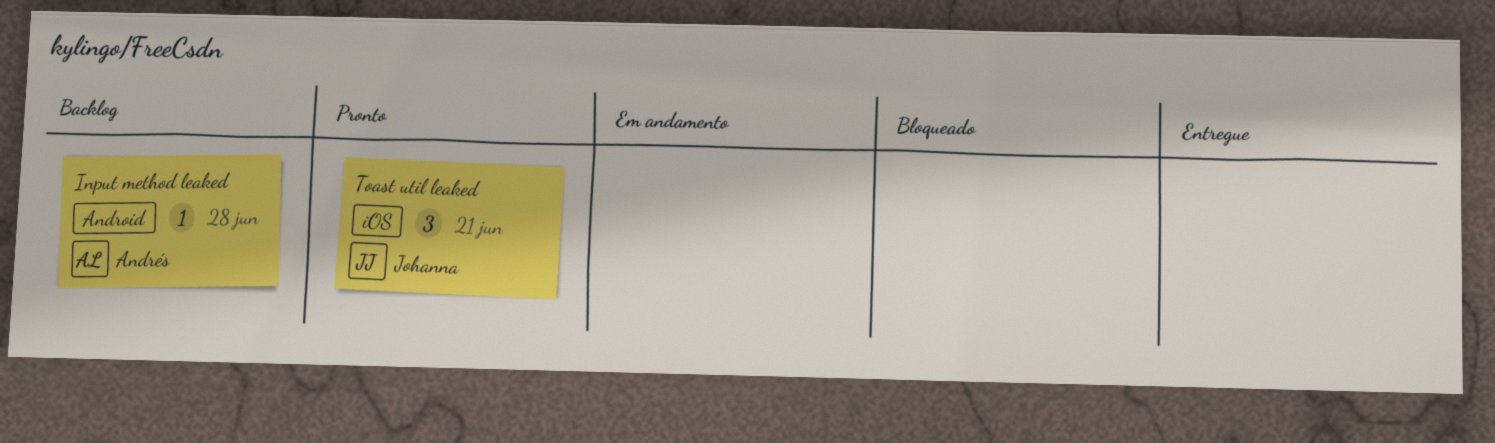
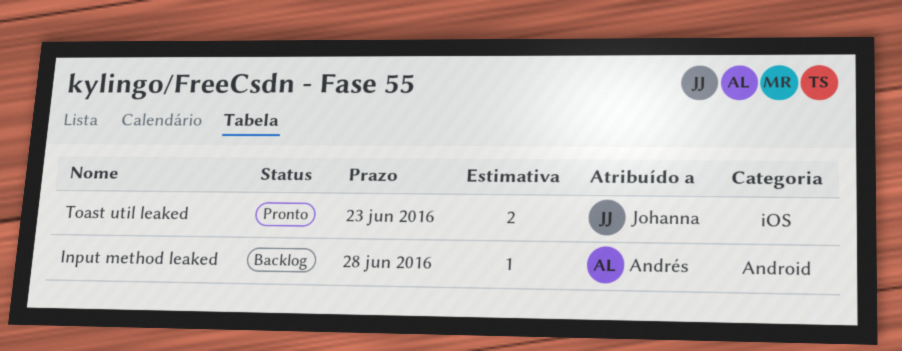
Toast util leaked, estimate: 3 -> 2
Toast util leaked, due: Jun 21 -> Jun 23

